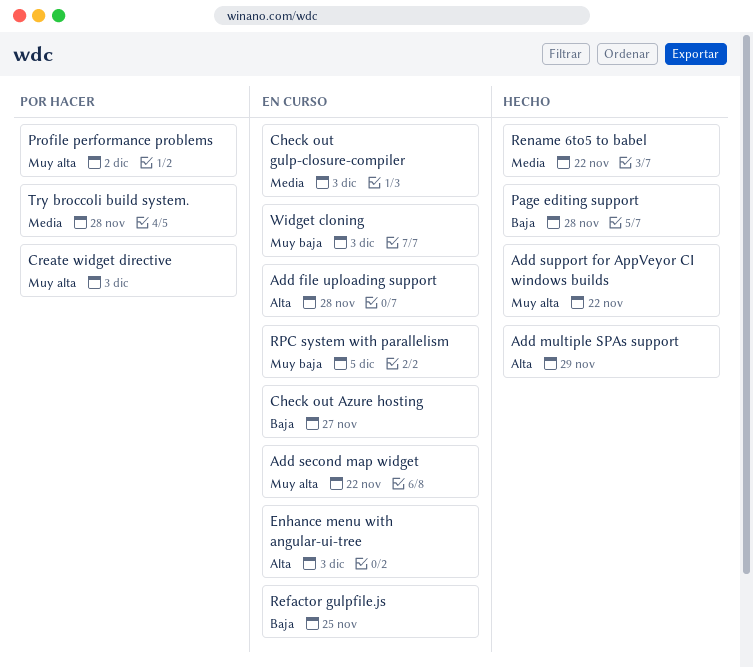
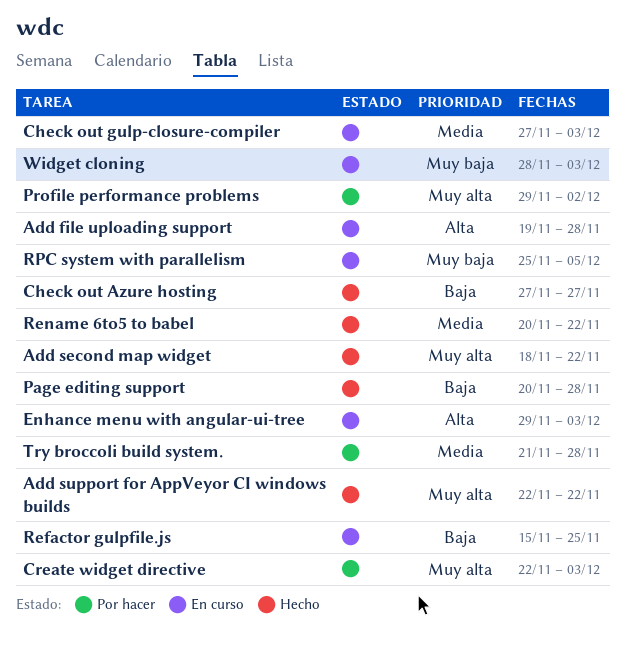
Add multiple SPAs support: present -> none
Add second map widget, status: En curso -> Hecho
Check out Azure hosting, status: En curso -> Hecho

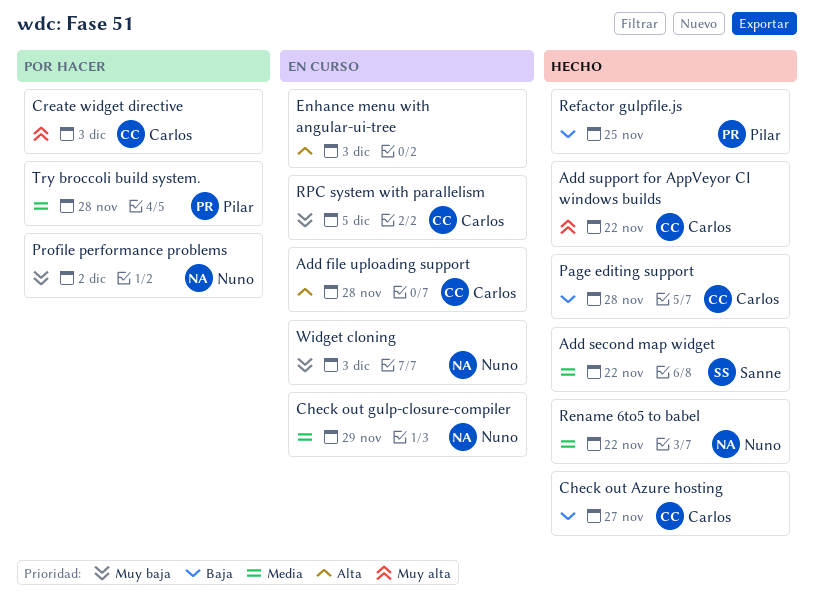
Add second map widget, priority: Muy alta -> Media
Check out gulp-closure-compiler, due: Dec 3 -> Nov 29
Profile performance problems, priority: Muy alta -> Muy baja
Refactor gulpfile.js, status: En curso -> Hecho

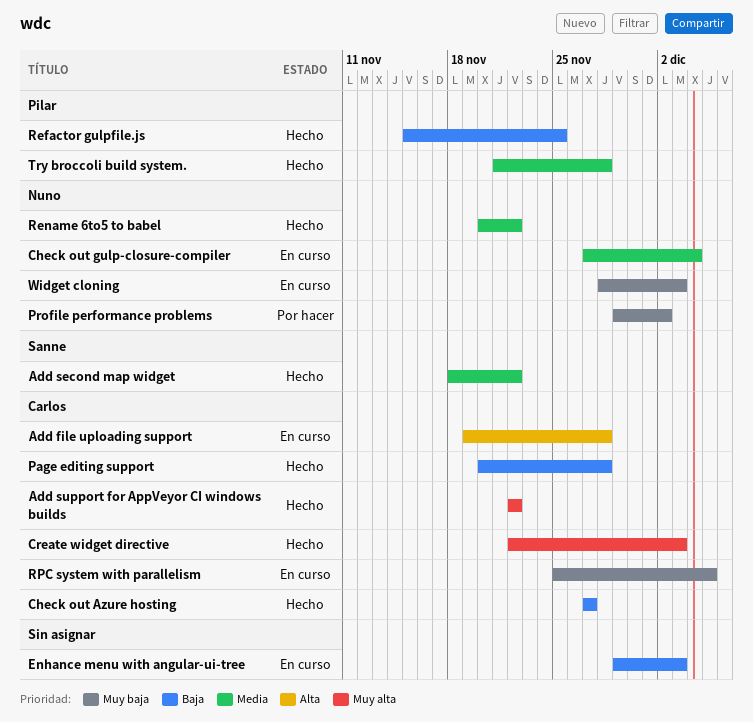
Check out gulp-closure-compiler, due: Nov 29 -> Dec 4
Create widget directive, status: Por hacer -> Hecho
Enhance menu with angular-ui-tree, priority: Alta -> Baja
Try broccoli build system., status: Por hacer -> Hecho

